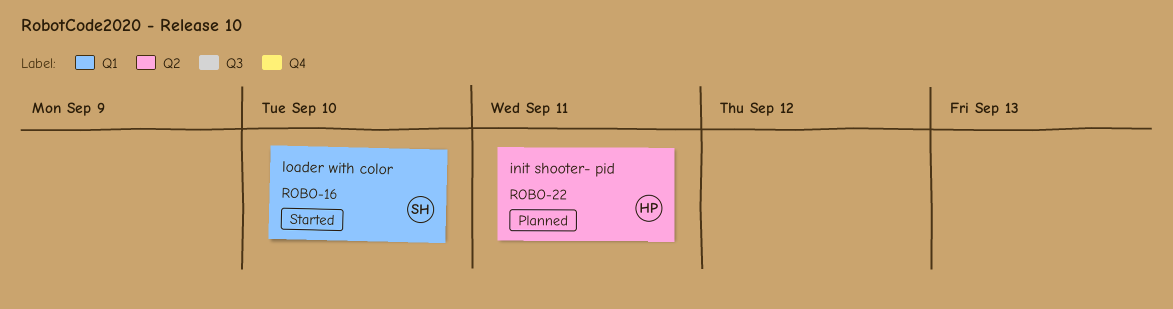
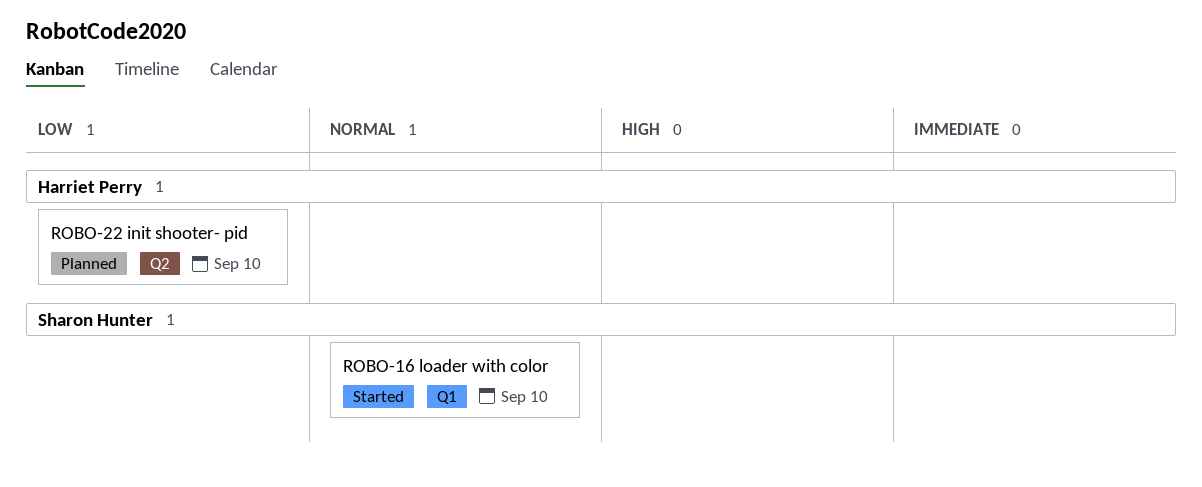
ROBO-22, due: Sep 11 -> Sep 10

